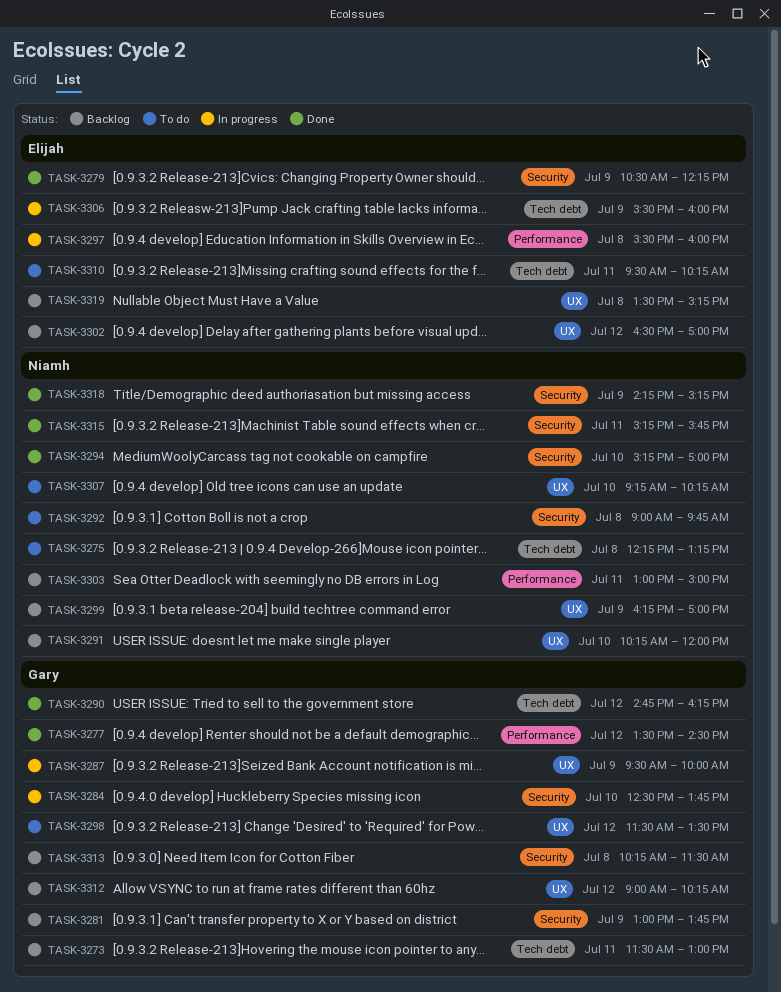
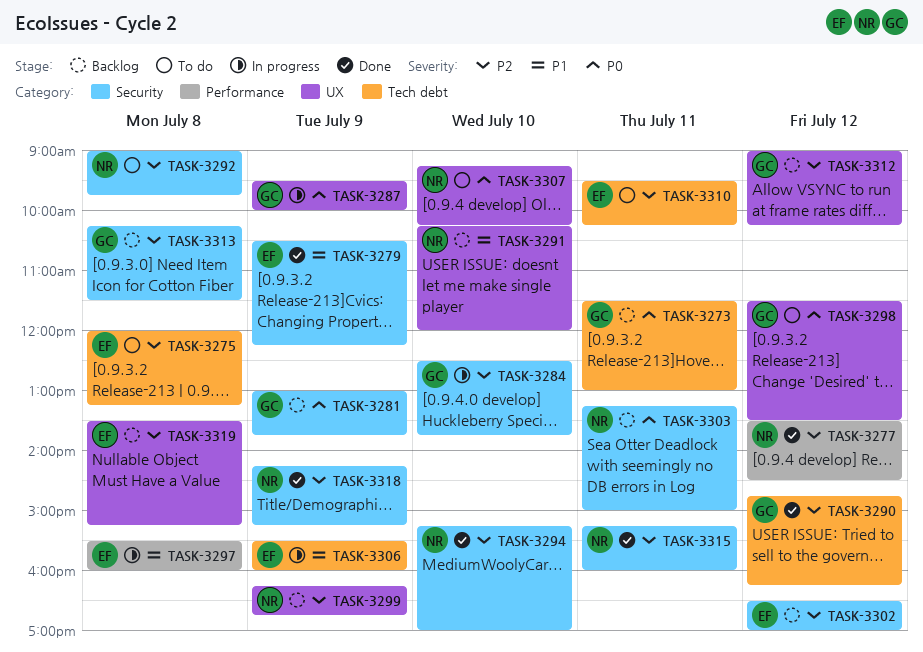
TASK-3275, owner: Niamh -> Elijah
TASK-3275, begins: 12:15 -> 12:00
TASK-3277, owner: Gary -> Niamh
TASK-3299, ends: 17:00 -> 16:45
TASK-3302, label: UX -> Security
TASK-3303, label: Performance -> Security
TASK-3303, begins: 13:00 -> 13:15
TASK-3315, ends: 15:45 -> 16:00

